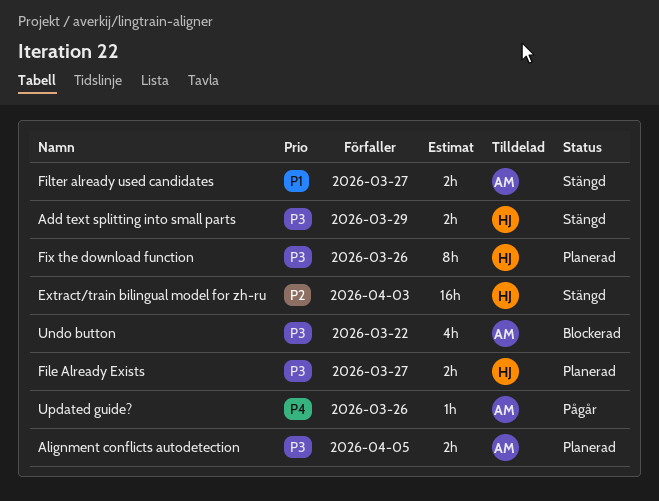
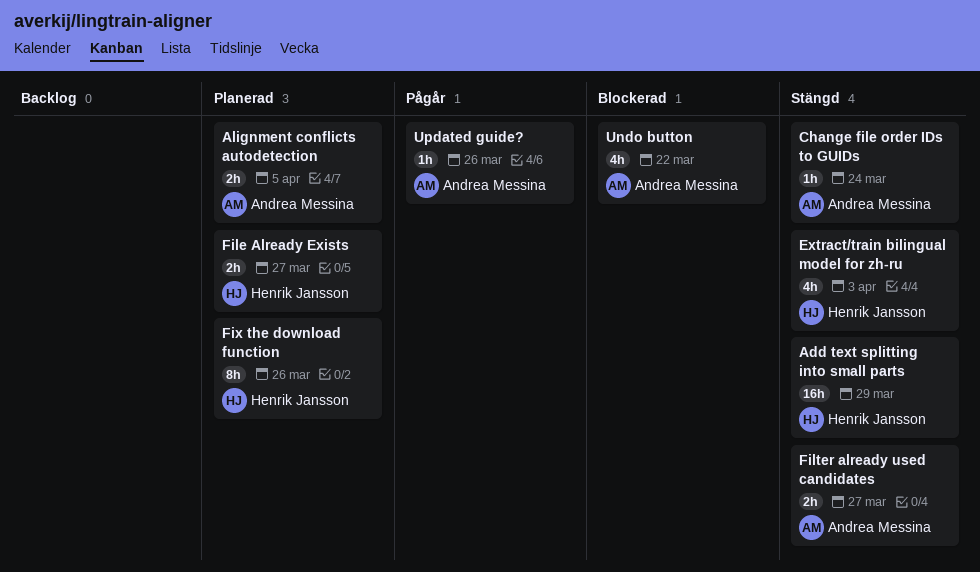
Add text splitting into small parts, estimate: 2h -> 16h
Change file order IDs to GUIDs: none -> present
Extract/train bilingual model for zh-ru, estimate: 16h -> 4h

